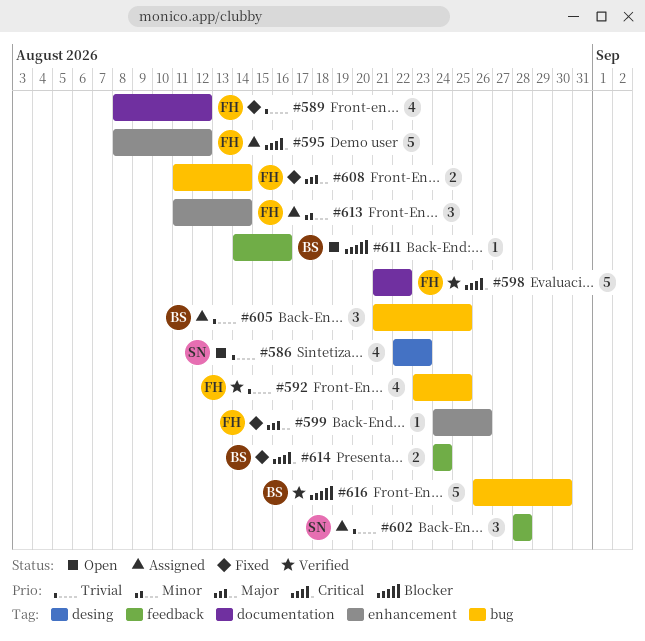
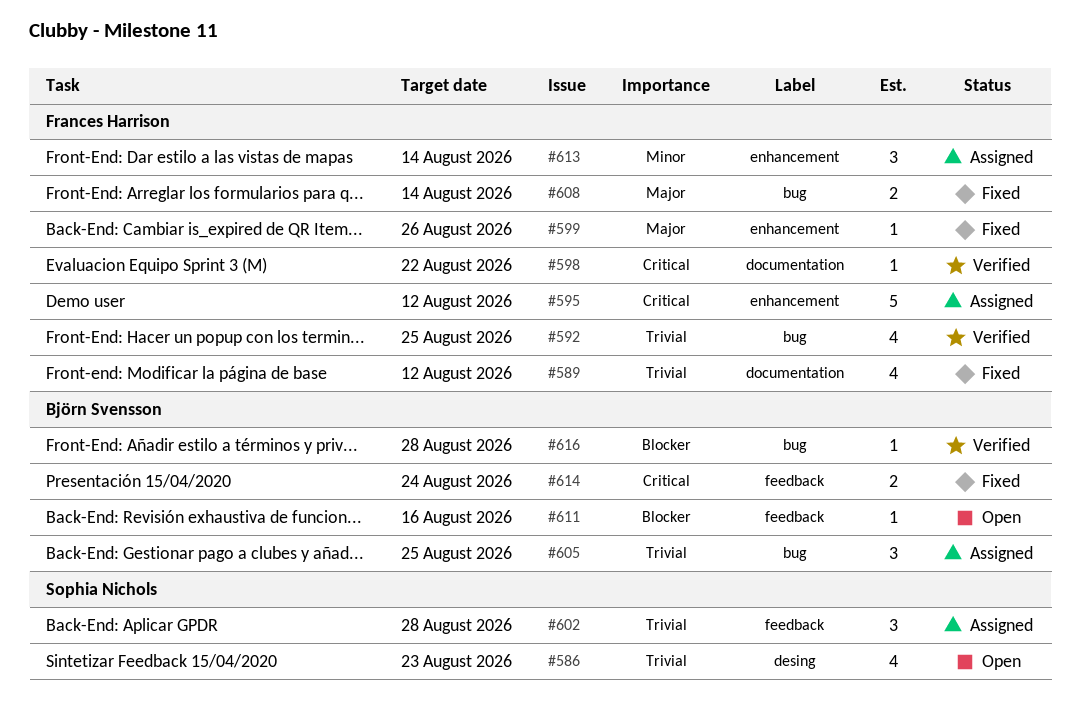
#598, estimate: 5 -> 1
#616, estimate: 5 -> 1
#616, due: Aug 30 -> Aug 28

